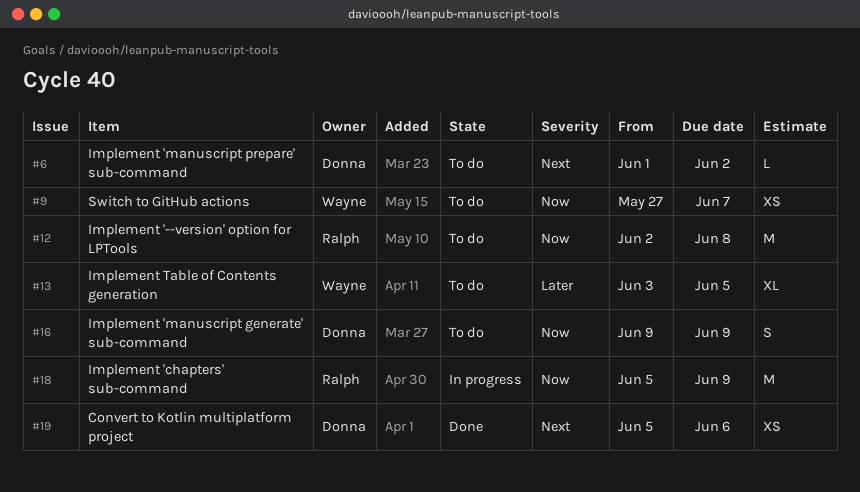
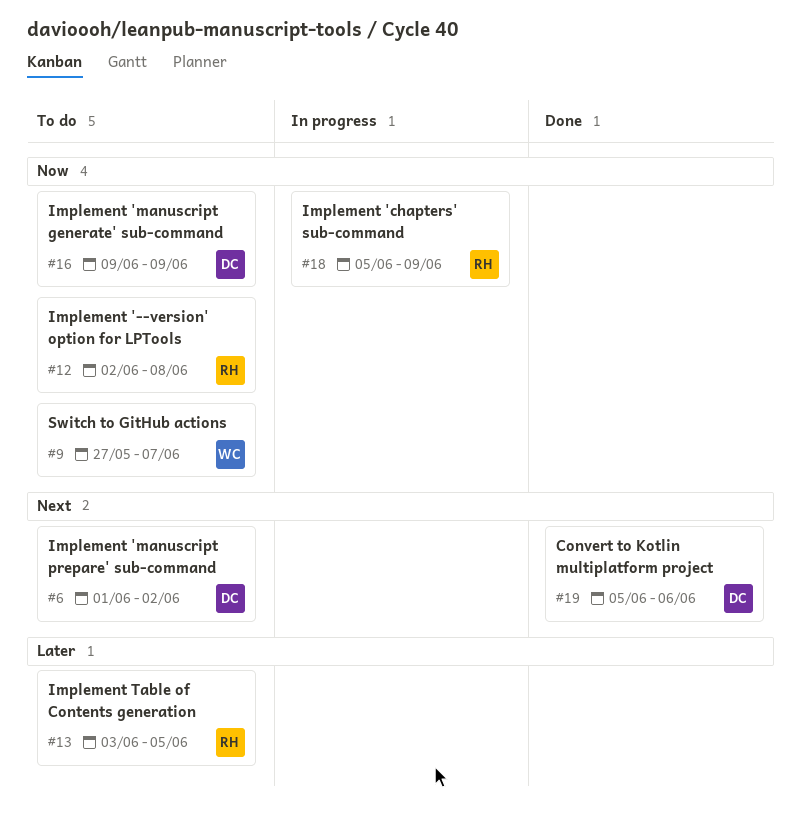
#13, owner: Wayne -> Ralph

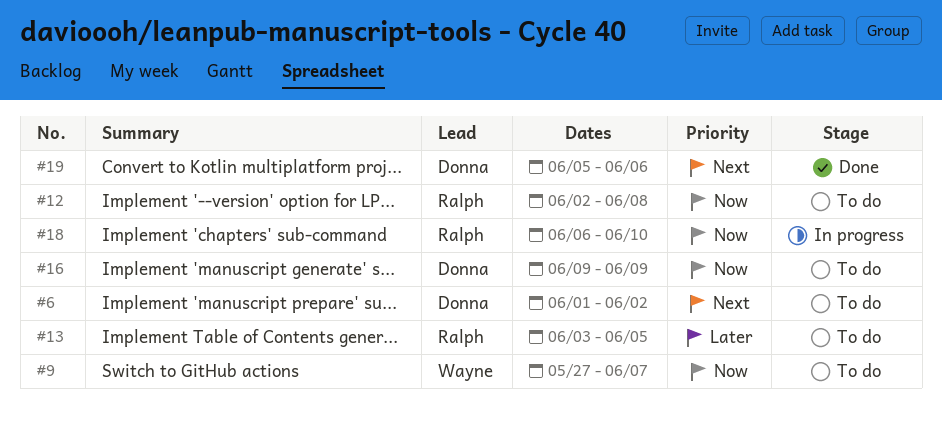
#18, start: Jun 5 -> Jun 6
#18, due: Jun 9 -> Jun 10

